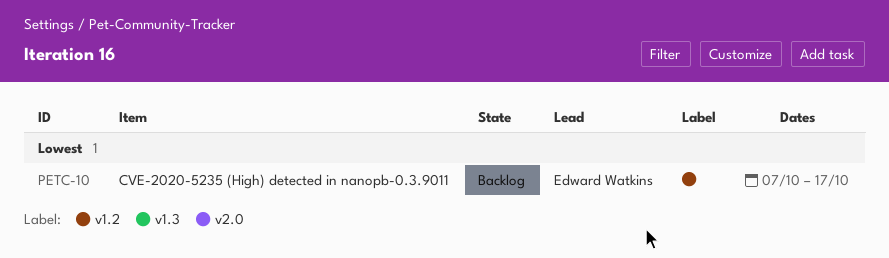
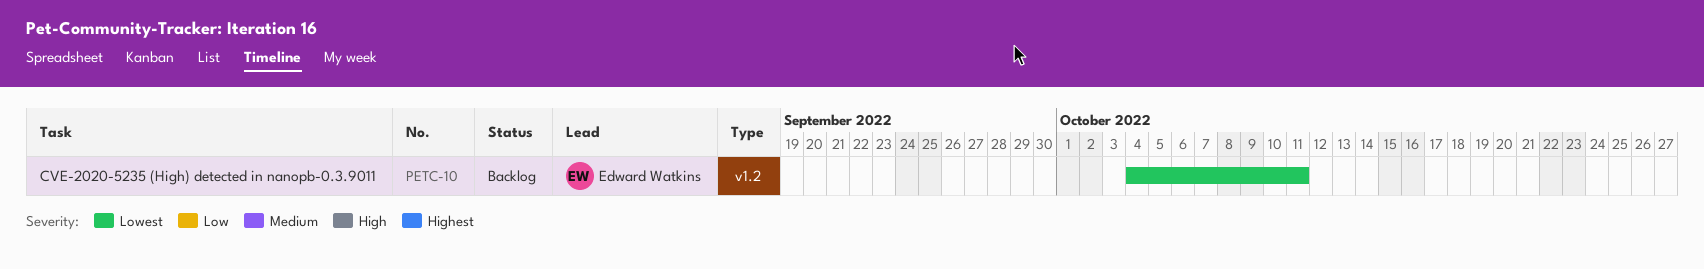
PETC-10, start: Oct 7 -> Oct 4
PETC-10, due: Oct 17 -> Oct 11

